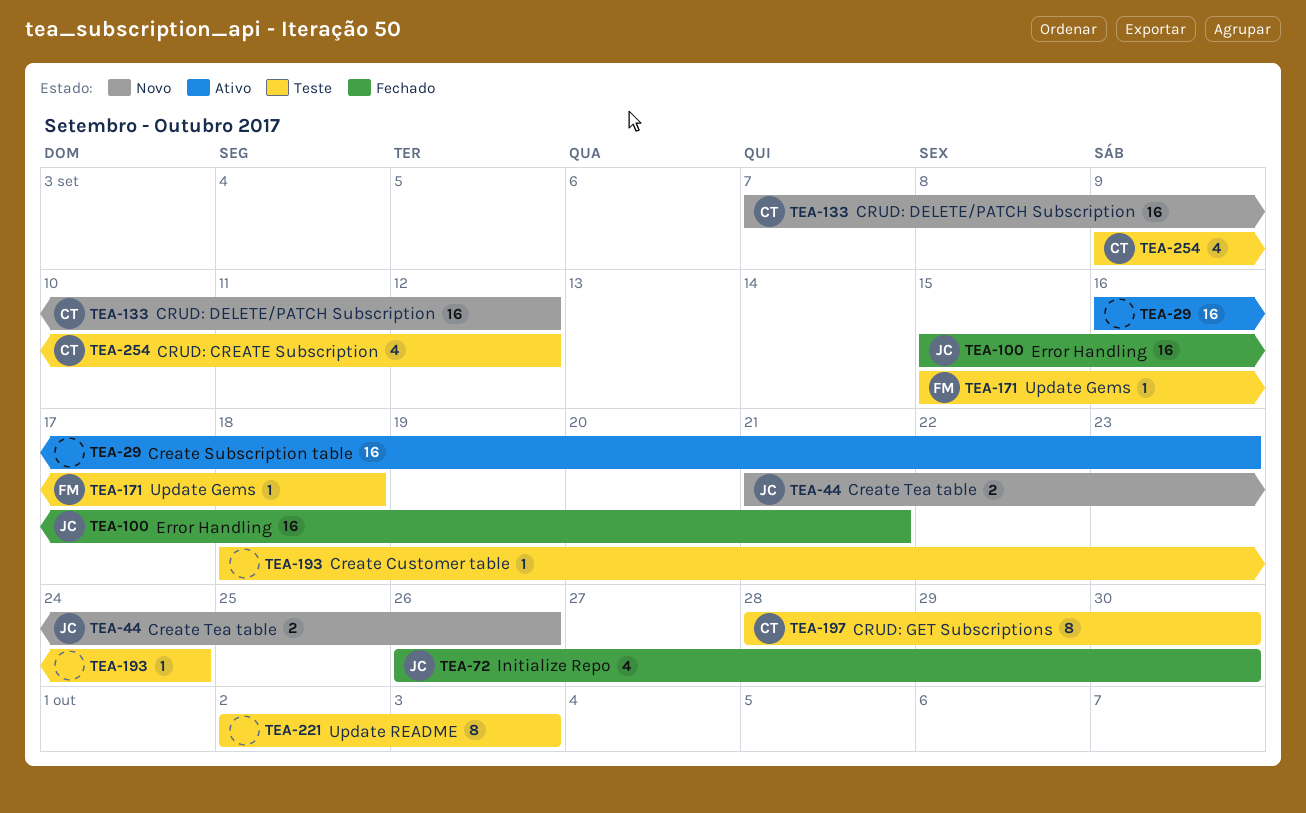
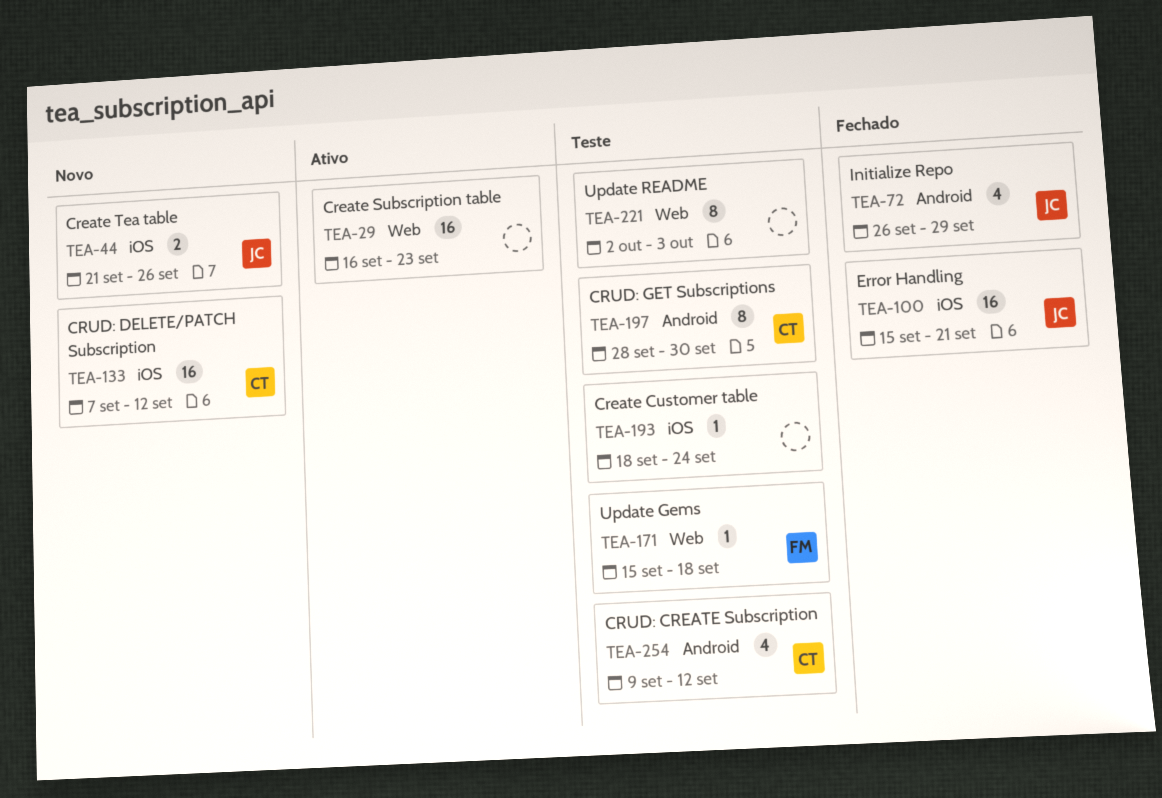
TEA-72, due: Sep 30 -> Sep 29

